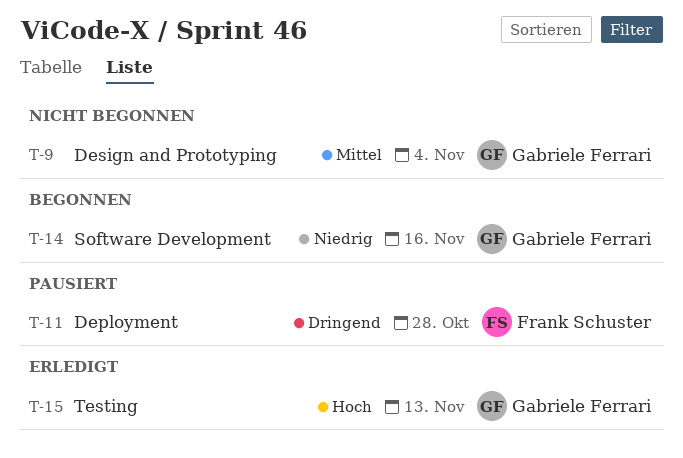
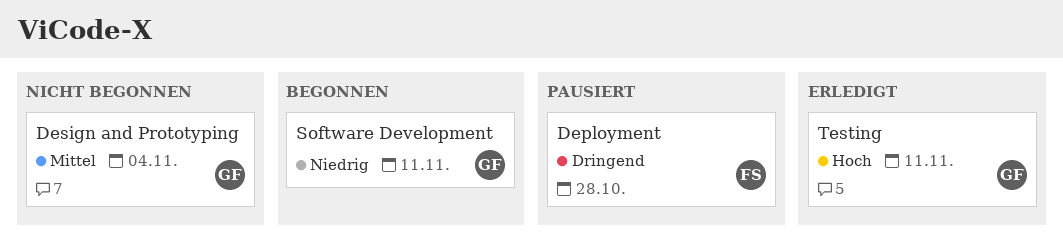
Software Development, due: Nov 16 -> Nov 11
Testing, due: Nov 13 -> Nov 11

